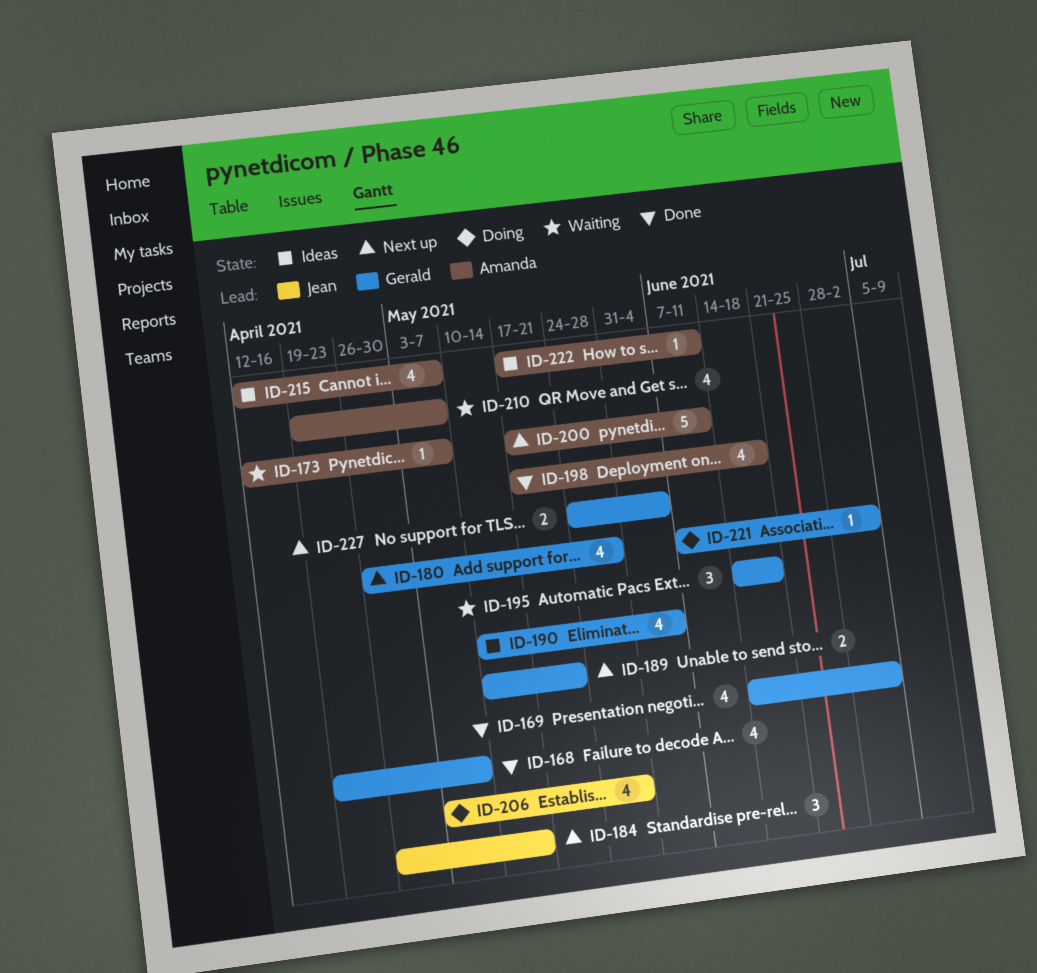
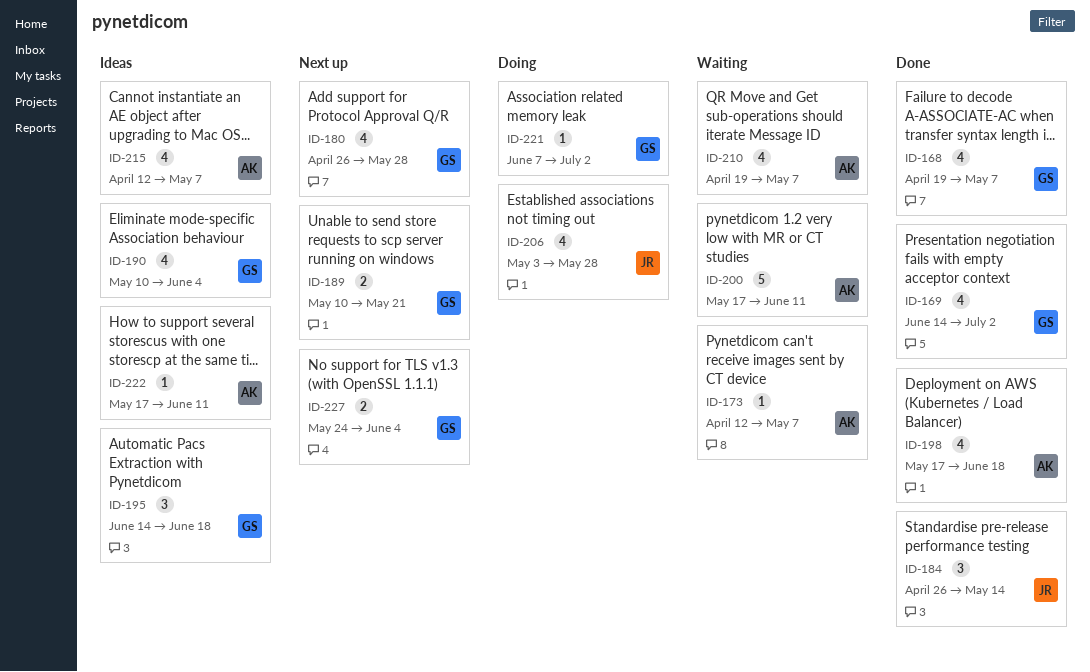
ID-184, status: Next up -> Done
ID-195, status: Waiting -> Ideas
ID-200, status: Next up -> Waiting

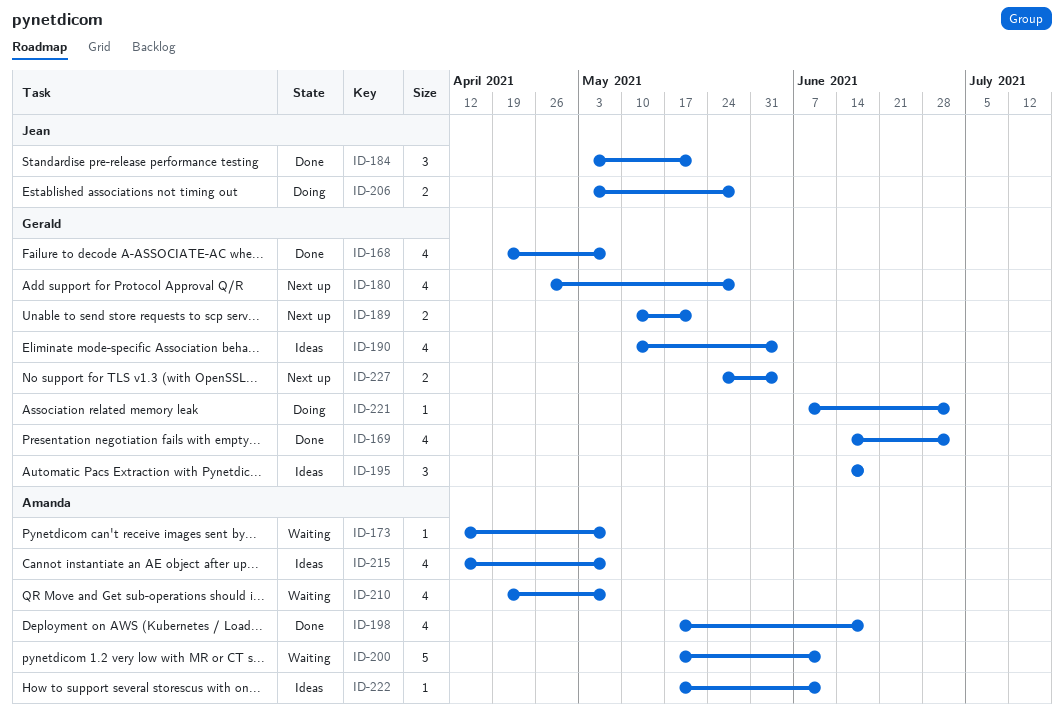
ID-184, start: Apr 26 -> May 3
ID-184, due: May 14 -> May 21
ID-206, estimate: 4 -> 2

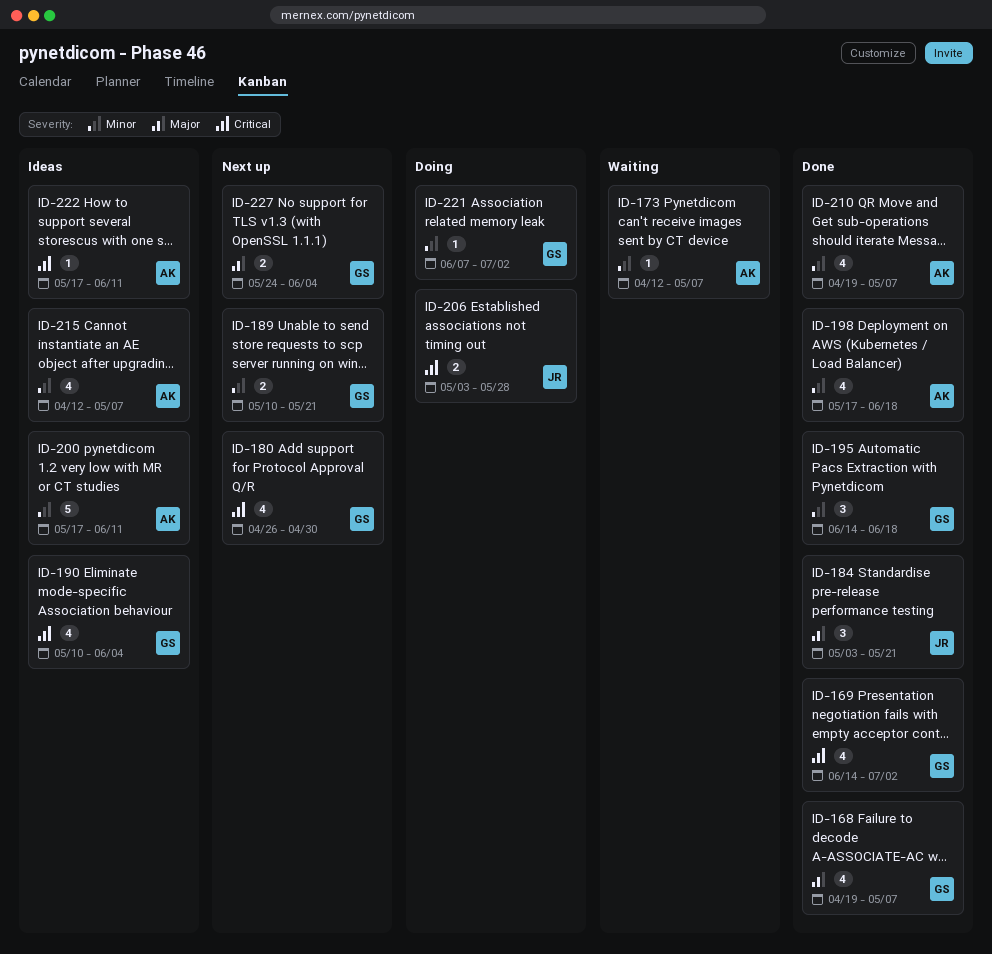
ID-180, due: May 28 -> Apr 30
ID-195, status: Ideas -> Done
ID-200, status: Waiting -> Ideas
ID-210, status: Waiting -> Done

